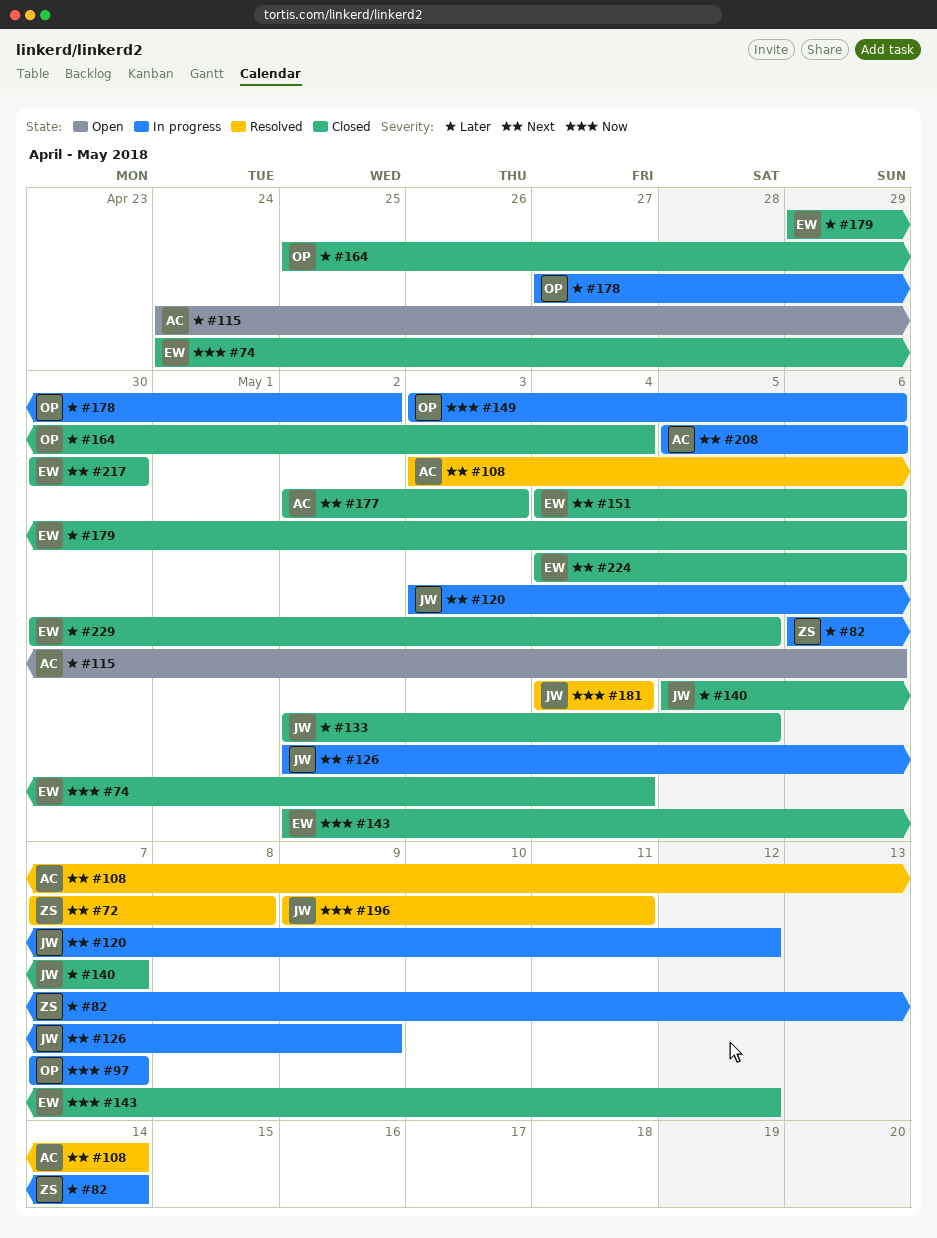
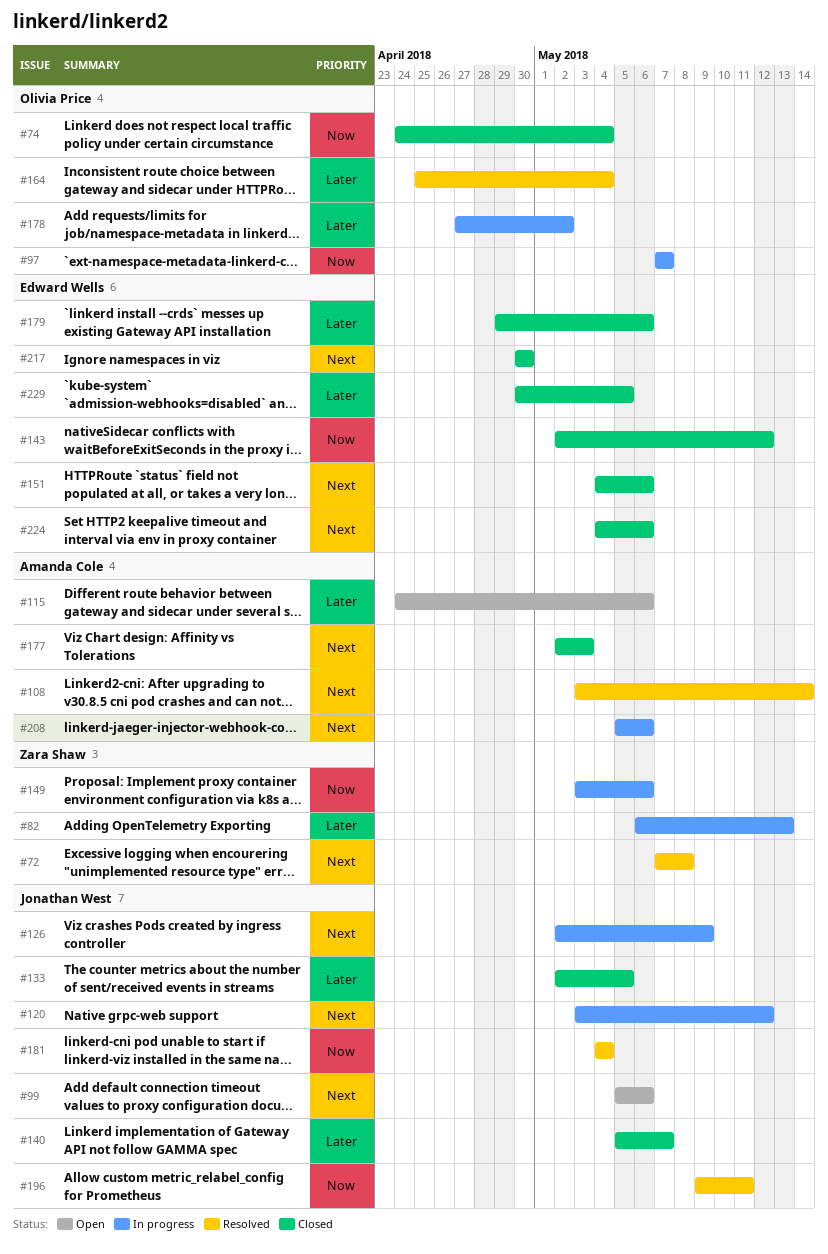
#74, owner: Edward Wells -> Olivia Price
#82, due: May 14 -> May 13
#99: none -> present
#149, owner: Olivia Price -> Zara Shaw
#164, status: Closed -> Resolved

